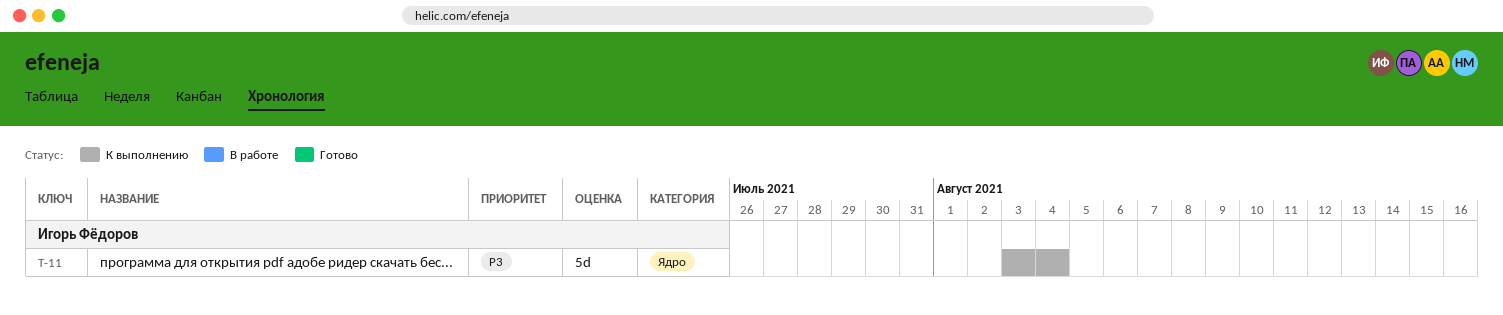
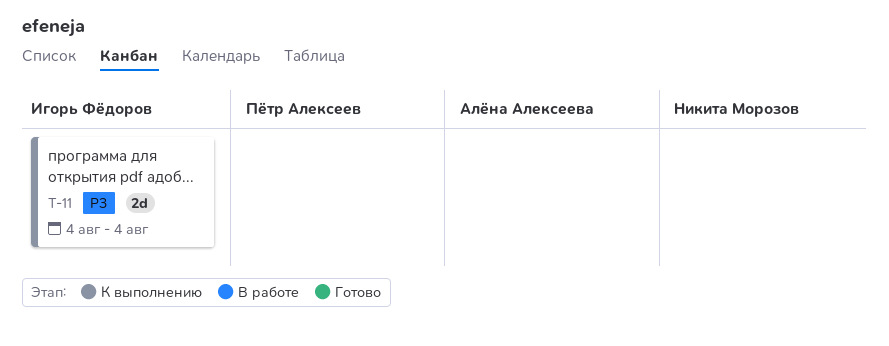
T-11, estimate: 5d -> 2d
T-11, start: Aug 3 -> Aug 4

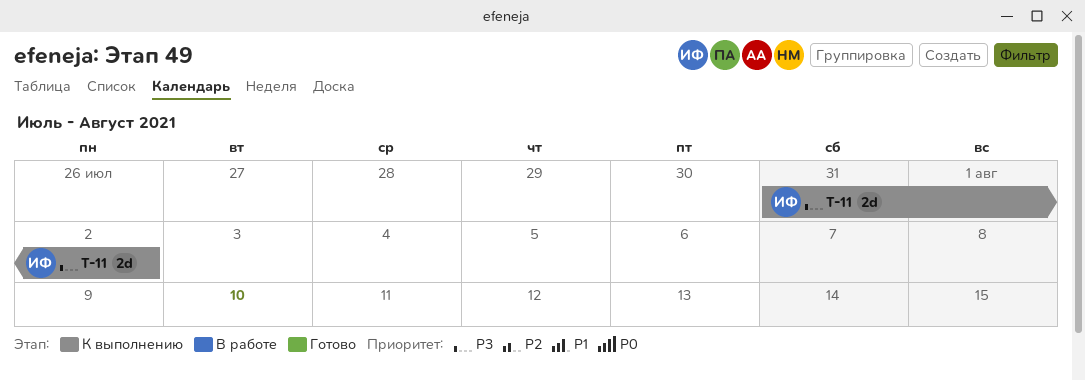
T-11, start: Aug 4 -> Jul 31
T-11, due: Aug 4 -> Aug 2

